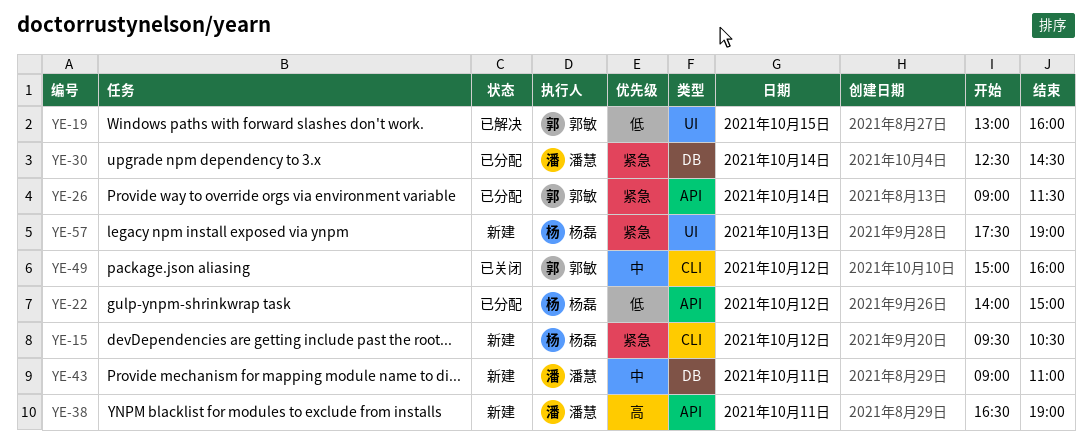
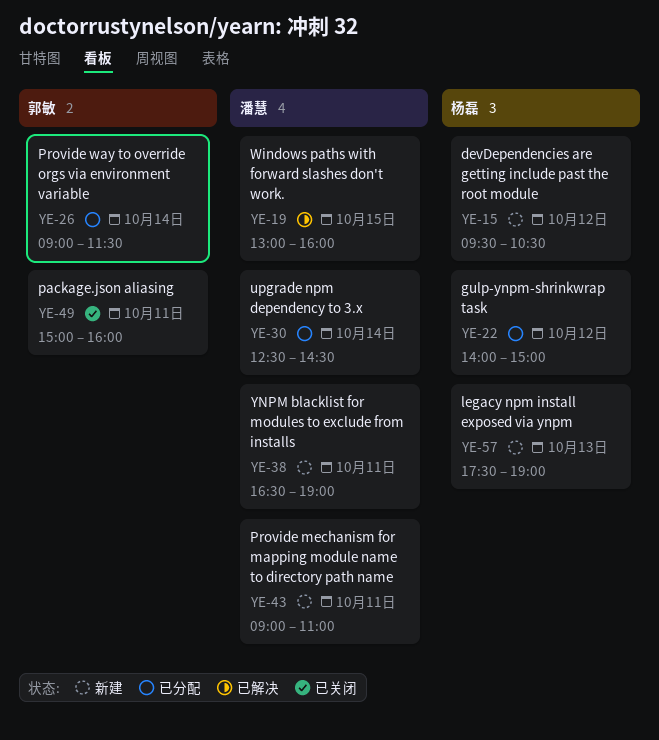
YE-19, owner: 郭敏 -> 潘慧
YE-49, day: Oct 12 -> Oct 11

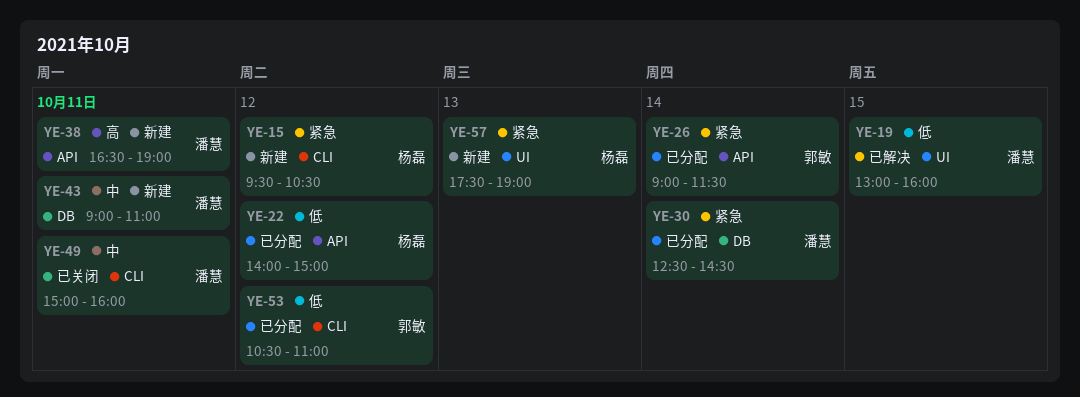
YE-49, owner: 郭敏 -> 潘慧
YE-53: none -> present

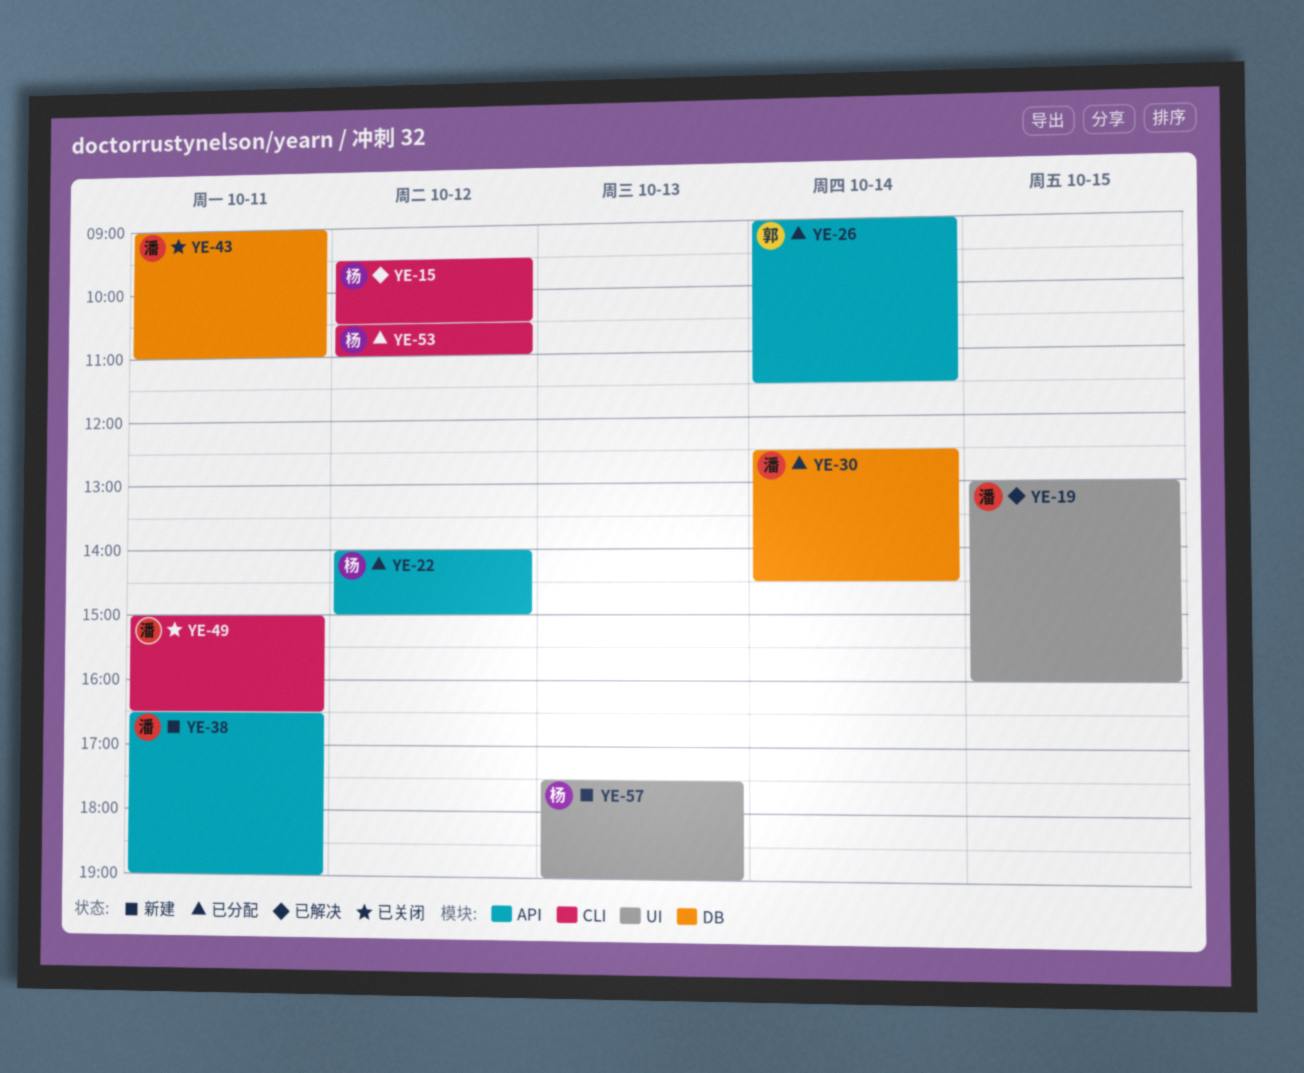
YE-15, status: 新建 -> 已解决
YE-43, status: 新建 -> 已关闭
YE-49, ends: 16:00 -> 16:30
YE-53, owner: 郭敏 -> 杨磊

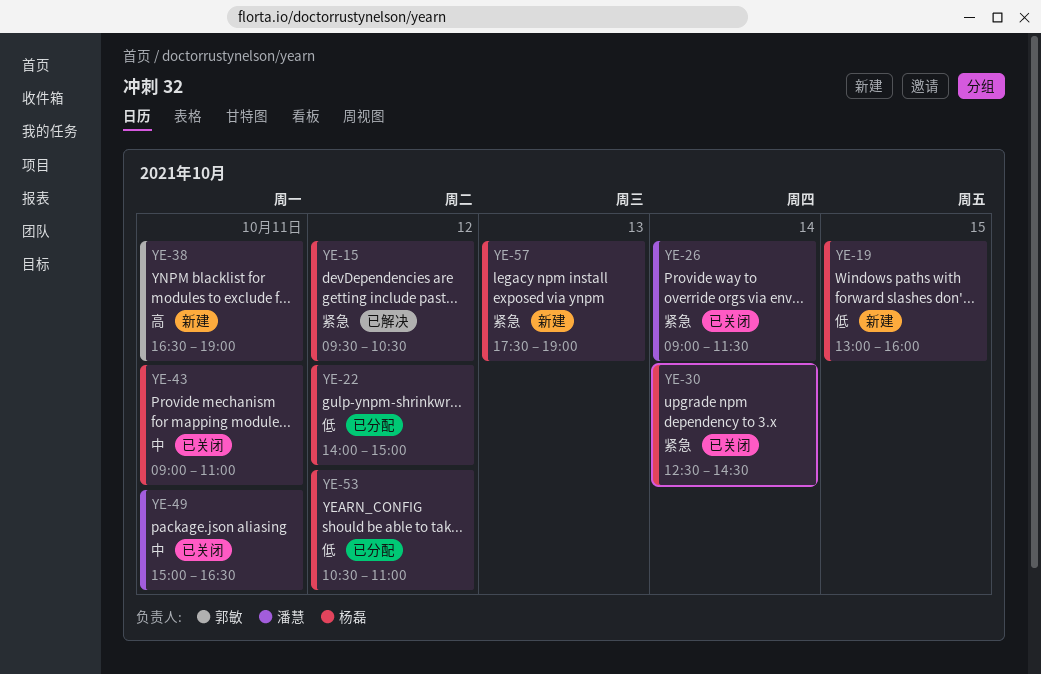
YE-19, status: 已解决 -> 新建
YE-19, owner: 潘慧 -> 杨磊
YE-26, status: 已分配 -> 已关闭
YE-26, owner: 郭敏 -> 潘慧
YE-30, status: 已分配 -> 已关闭
YE-30, owner: 潘慧 -> 杨磊
YE-38, owner: 潘慧 -> 郭敏
YE-43, owner: 潘慧 -> 杨磊

